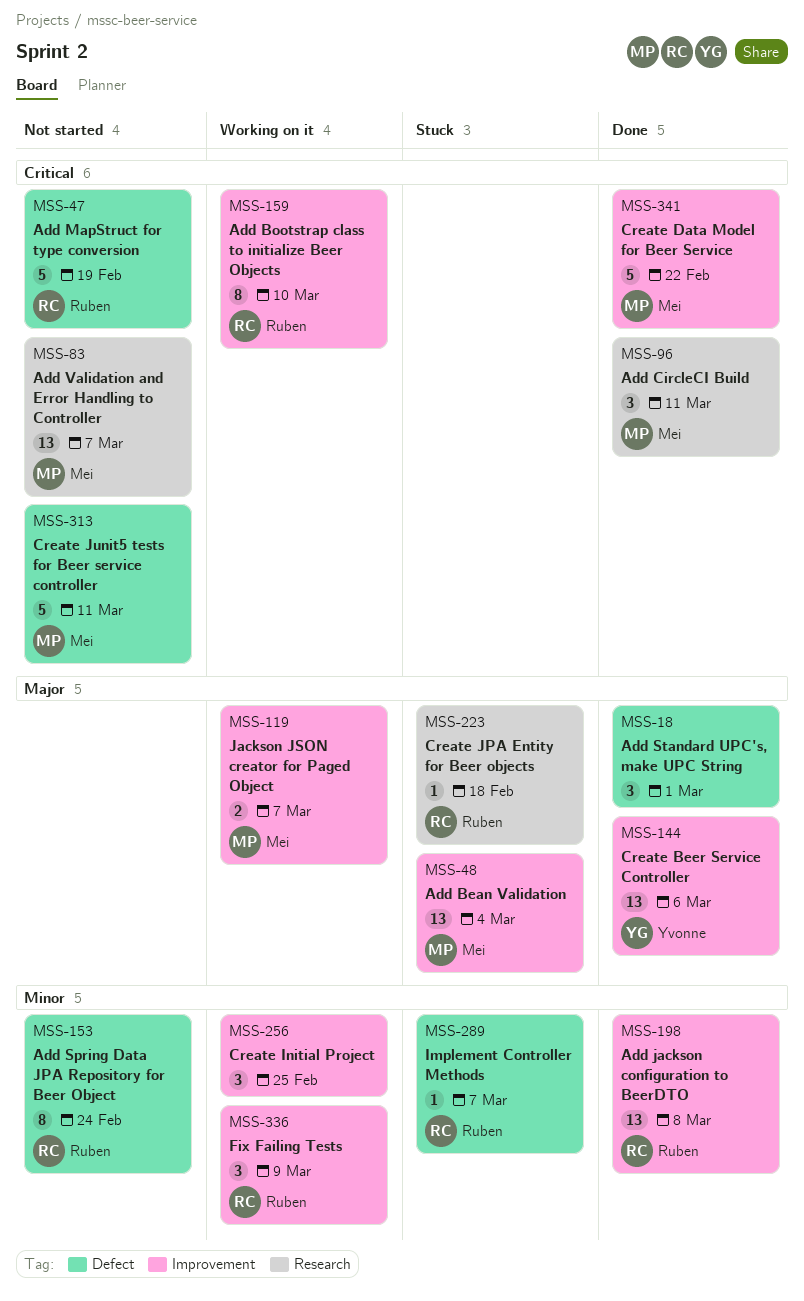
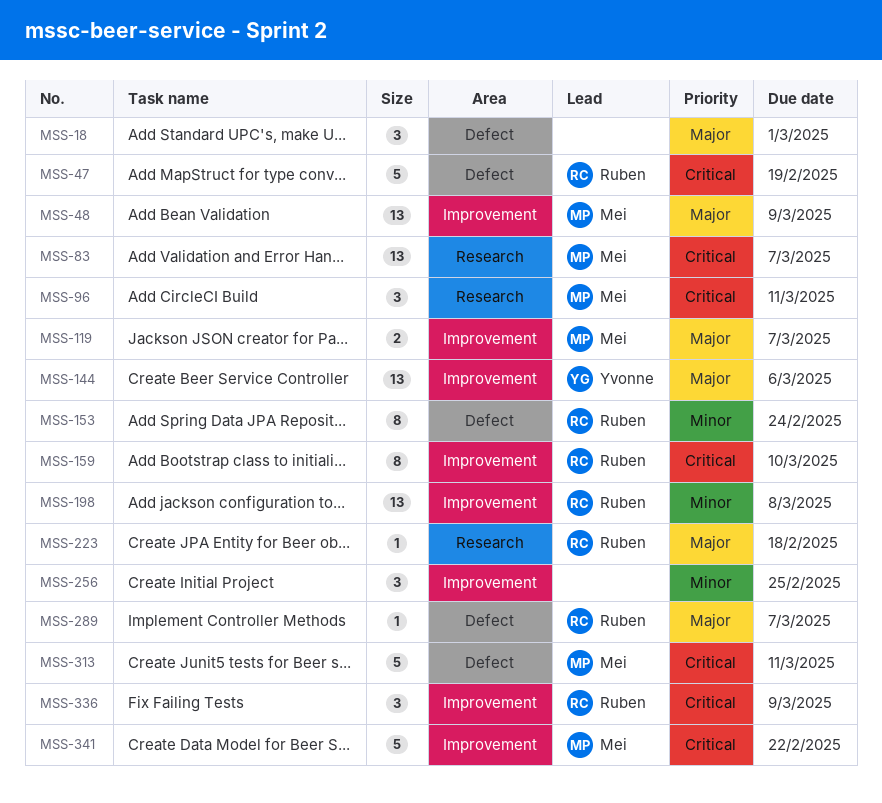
MSS-48, due: Mar 4 -> Mar 9
MSS-289, priority: Minor -> Major
MSS-336, priority: Minor -> Critical

